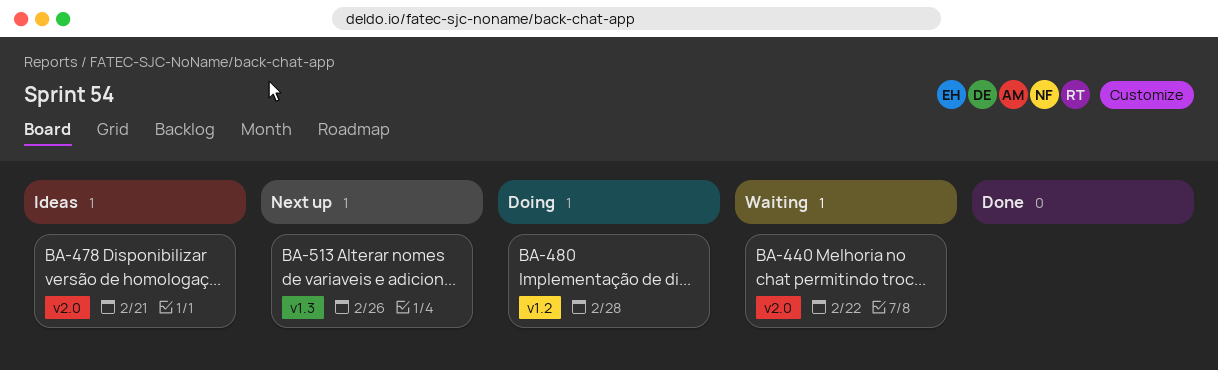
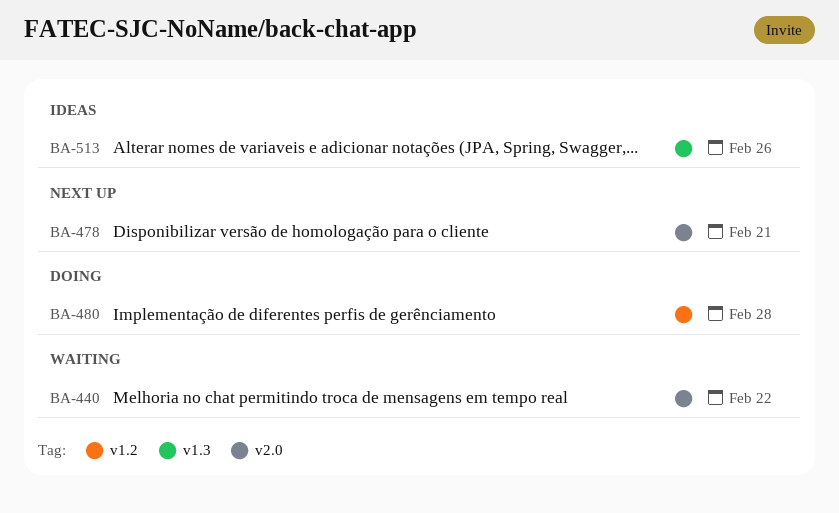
BA-478, status: Ideas -> Next up
BA-513, status: Next up -> Ideas

